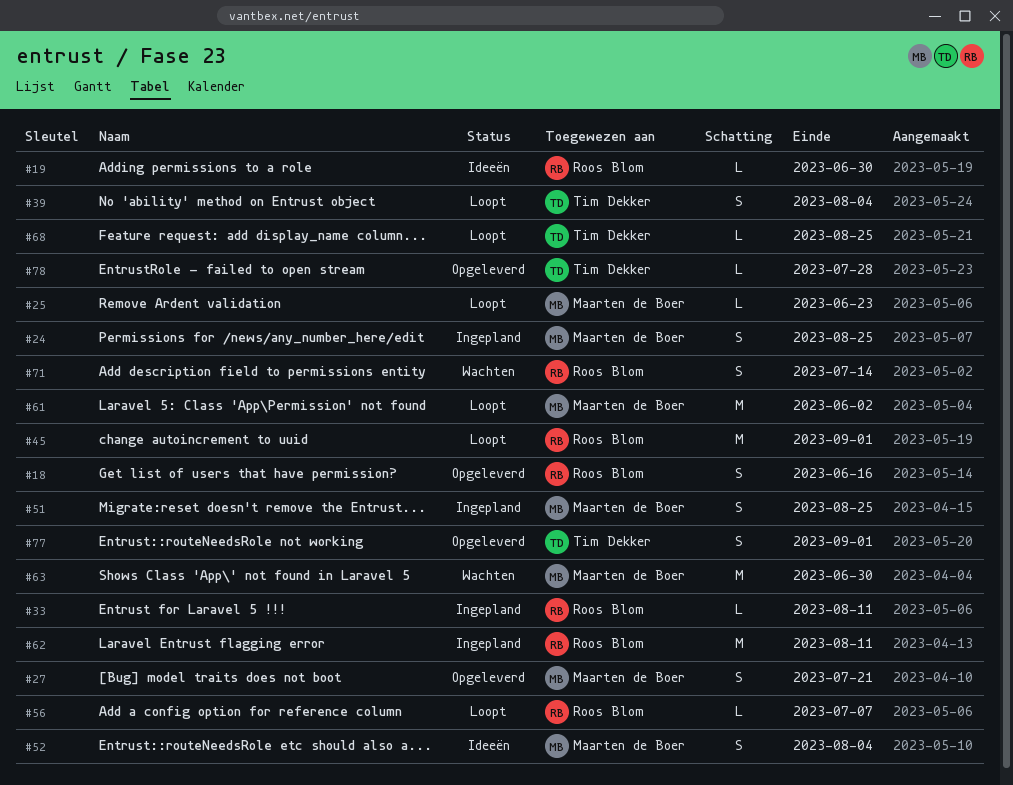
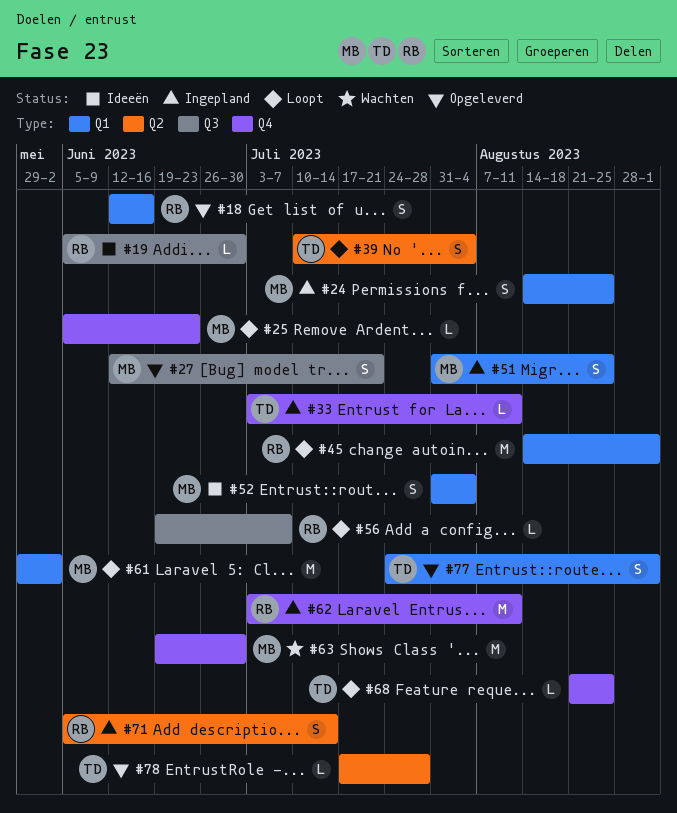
#33, owner: Roos Blom -> Tim Dekker
#71, status: Wachten -> Ingepland

